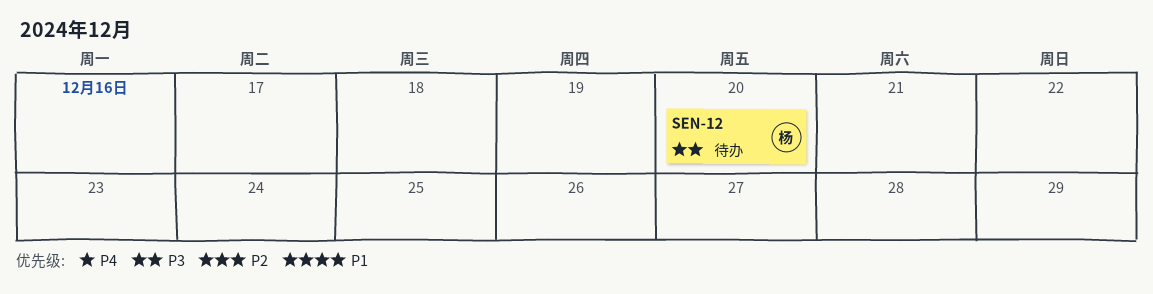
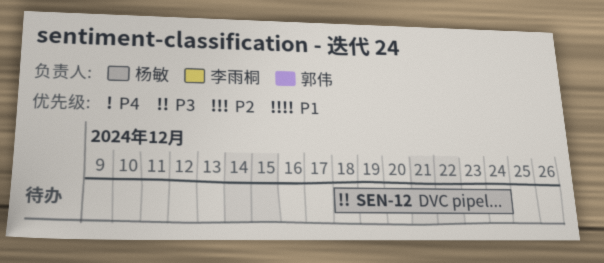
SEN-12, due: Dec 20 -> Dec 24

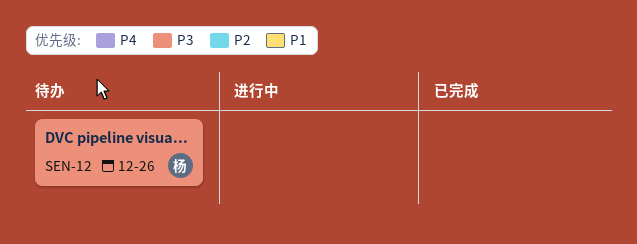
SEN-12, due: Dec 24 -> Dec 26

